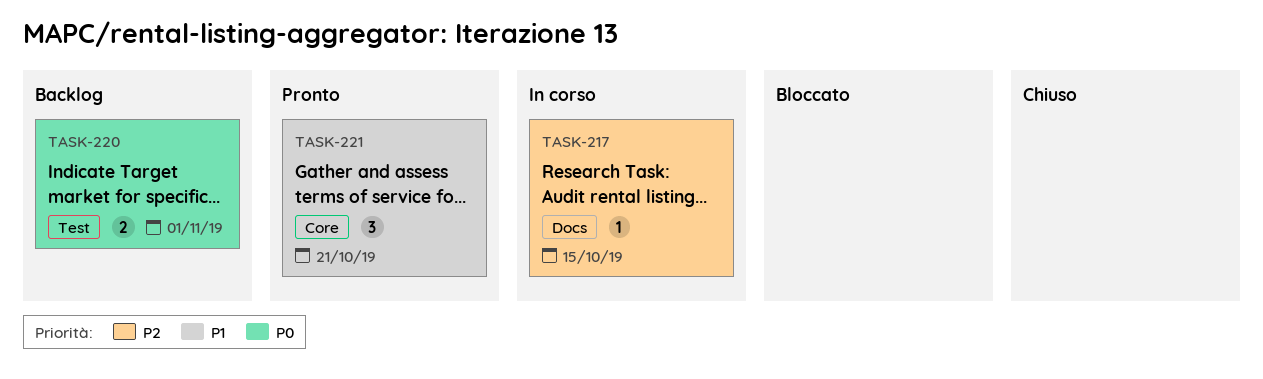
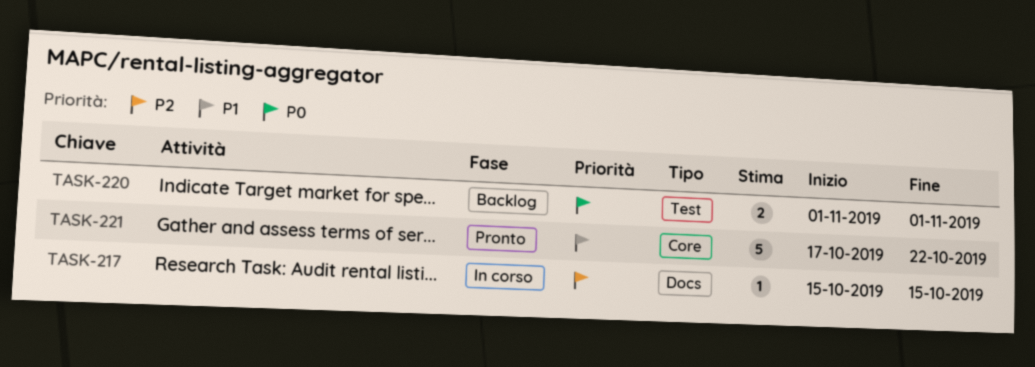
TASK-221, estimate: 3 -> 5
TASK-221, due: Oct 21 -> Oct 22

